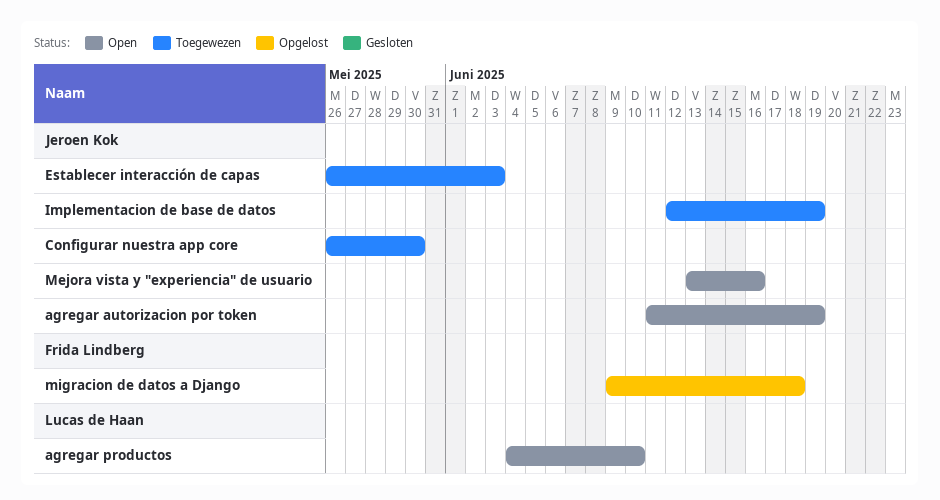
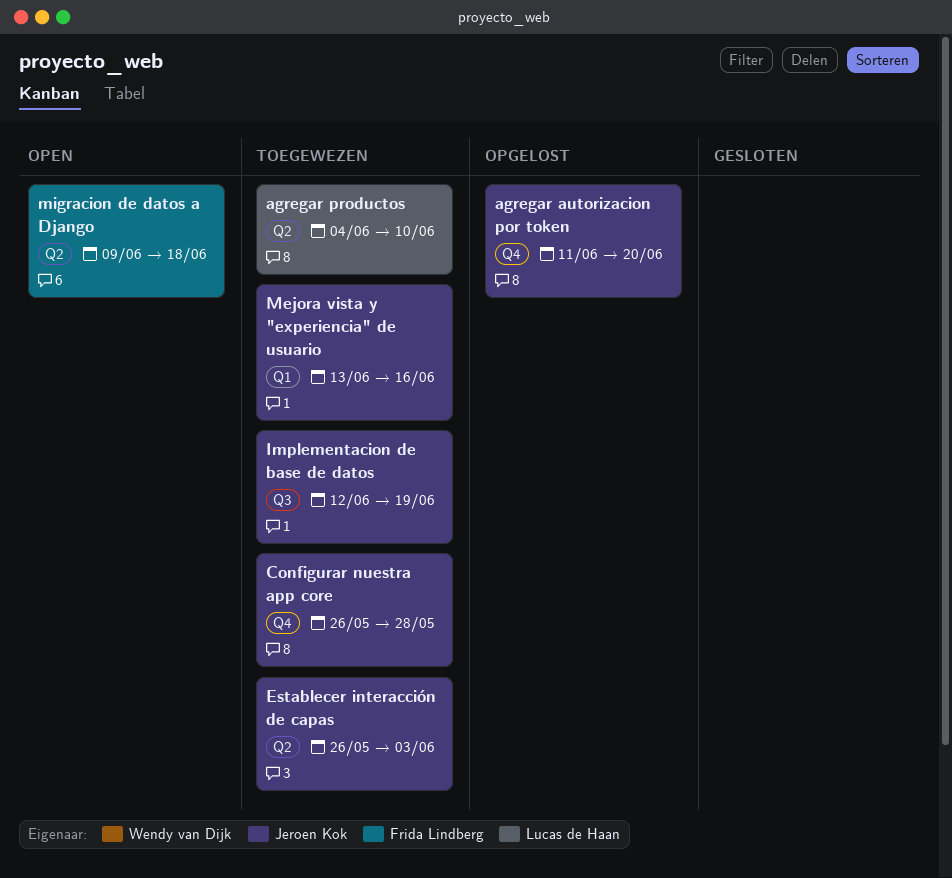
agregar autorizacion por token, status: Open -> Opgelost
agregar autorizacion por token, due: Jun 19 -> Jun 20
agregar productos, status: Open -> Toegewezen
Configurar nuestra app core, due: May 30 -> May 28
Mejora vista y "experiencia" de usuario, status: Open -> Toegewezen
migracion de datos a Django, status: Opgelost -> Open

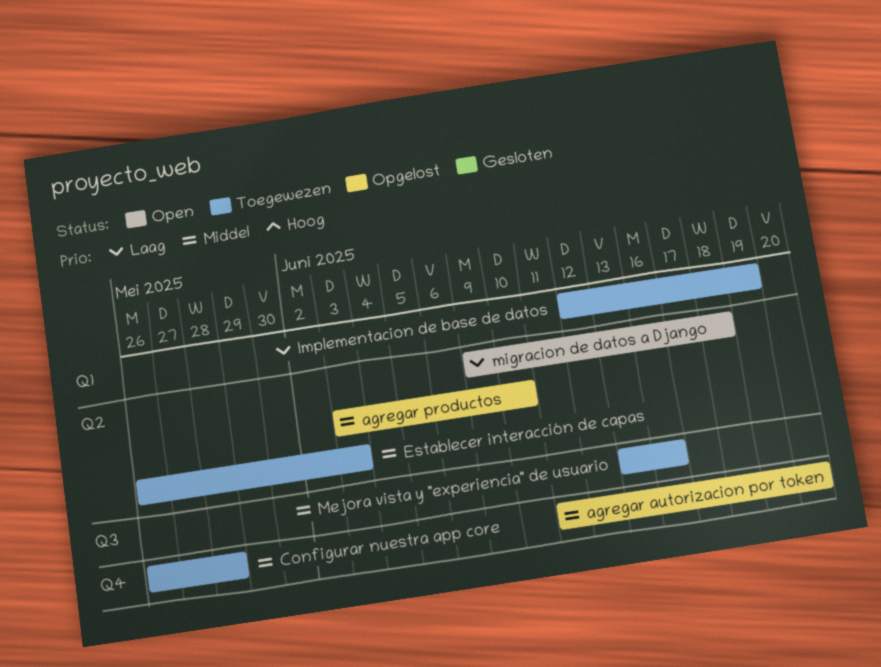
agregar productos, status: Toegewezen -> Opgelost
agregar productos, start: Jun 4 -> Jun 3
Implementacion de base de datos, label: Q3 -> Q1
Mejora vista y "experiencia" de usuario, label: Q1 -> Q3

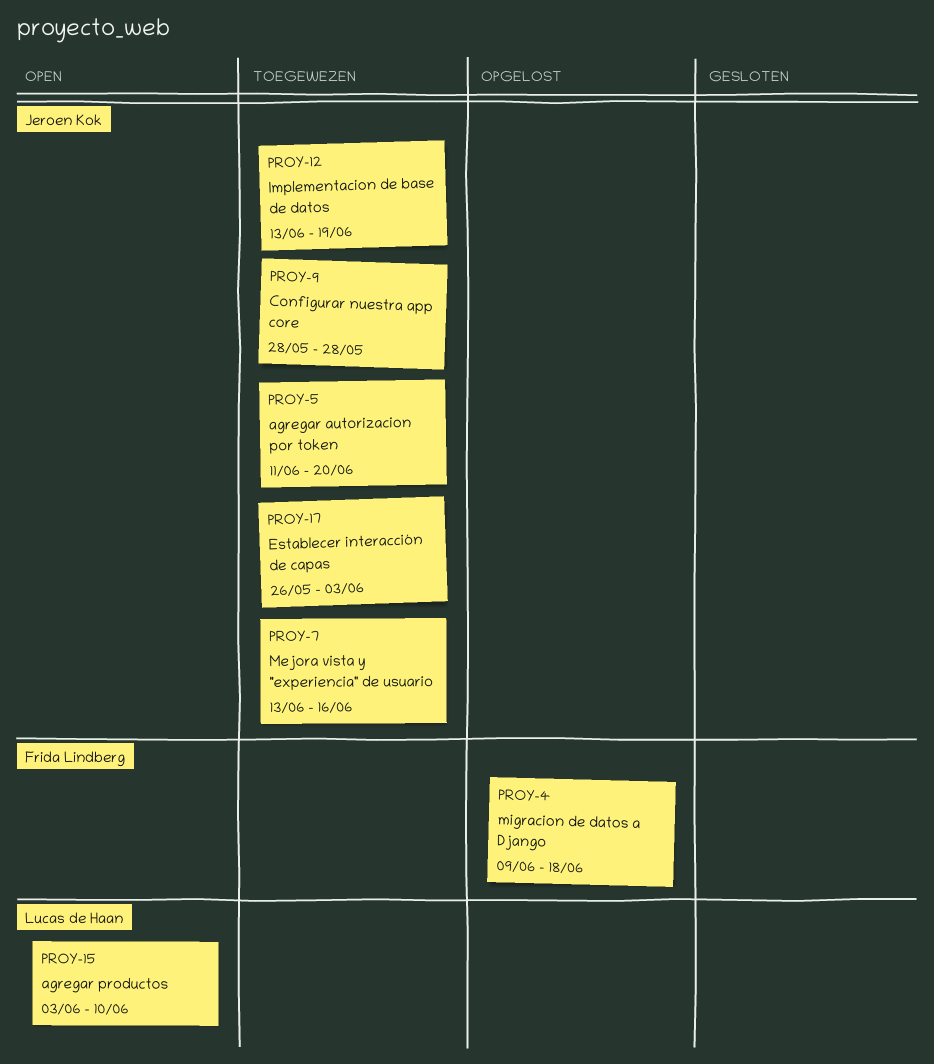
agregar autorizacion por token, status: Opgelost -> Toegewezen
agregar productos, status: Opgelost -> Open
Configurar nuestra app core, start: May 26 -> May 28
Implementacion de base de datos, start: Jun 12 -> Jun 13
migracion de datos a Django, status: Open -> Opgelost

